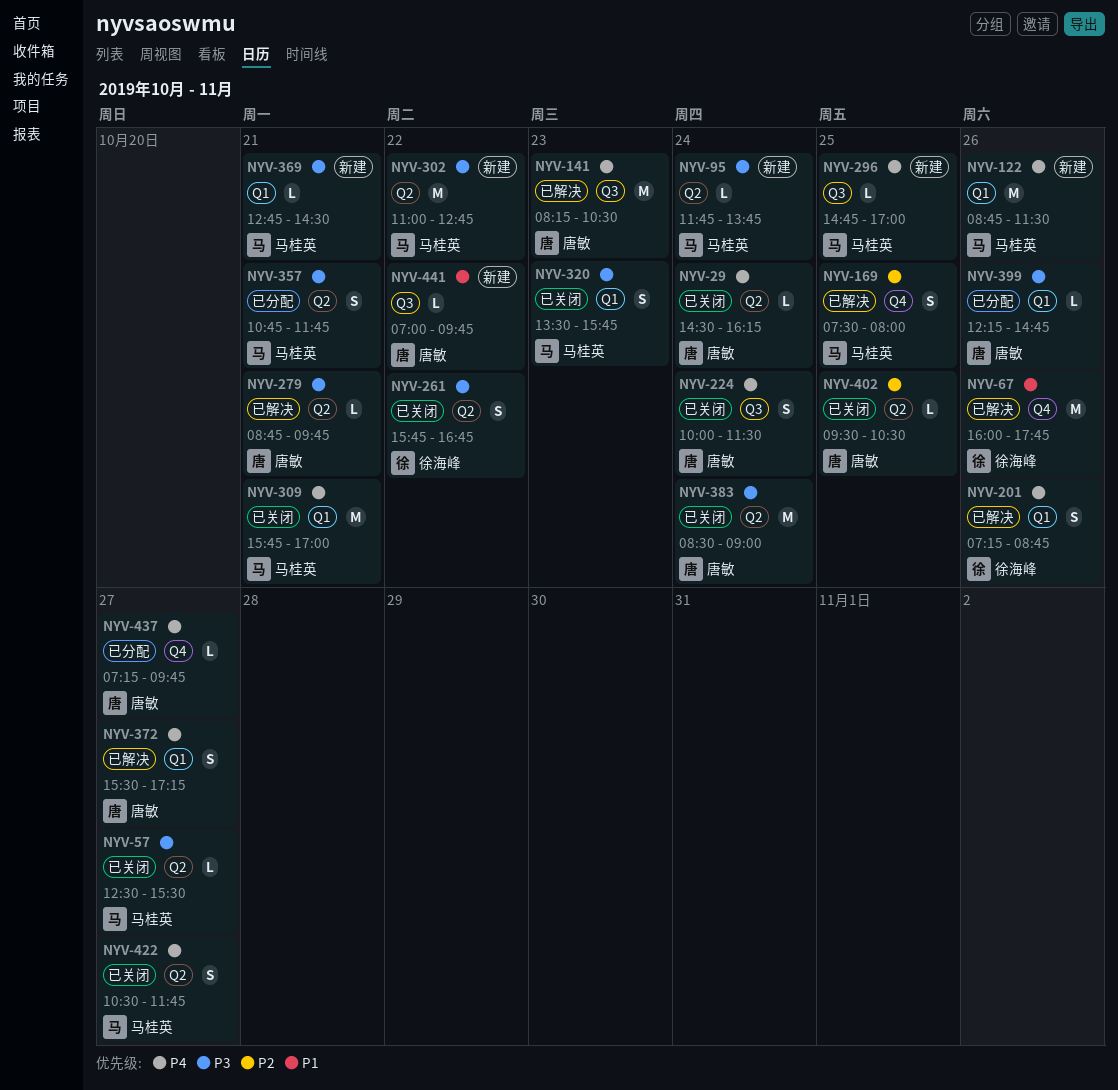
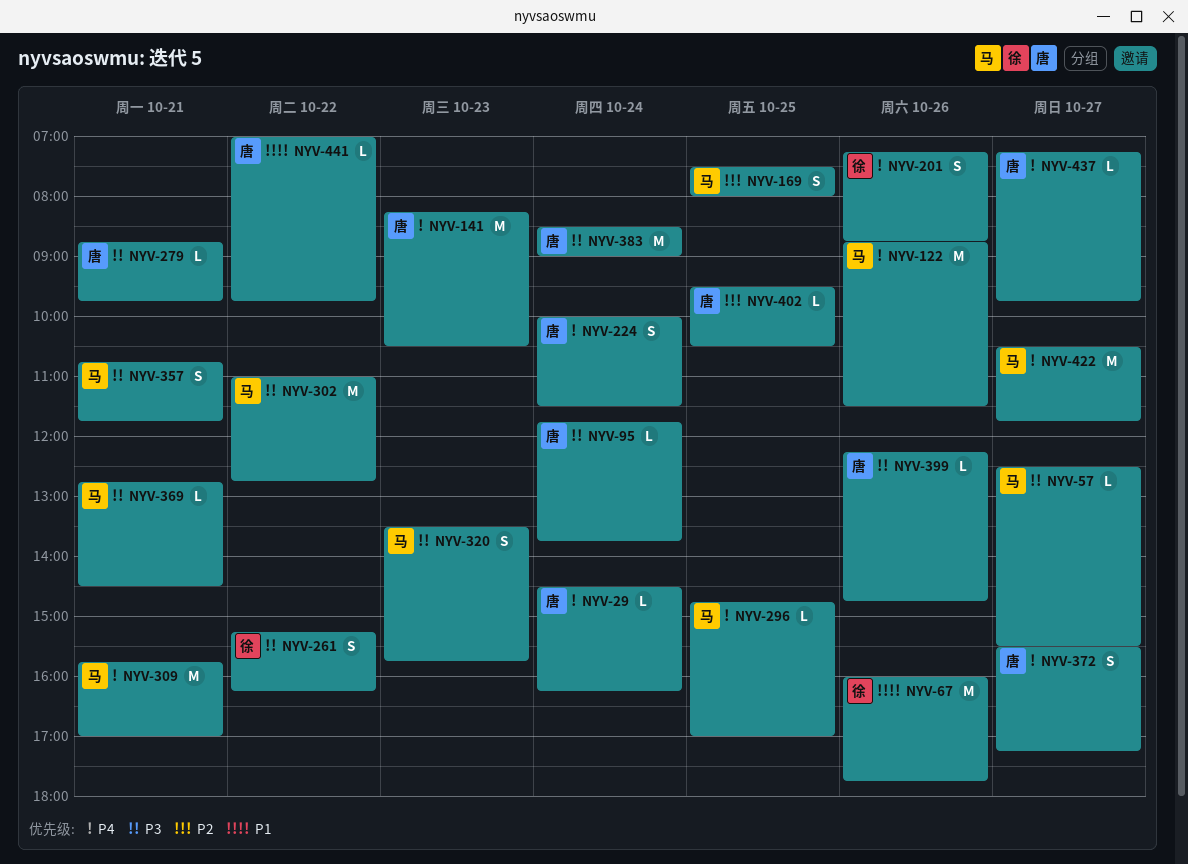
NYV-95, owner: 马桂英 -> 唐敏
NYV-261, begins: 15:45 -> 15:15
NYV-261, ends: 16:45 -> 16:15
NYV-422, estimate: S -> M

